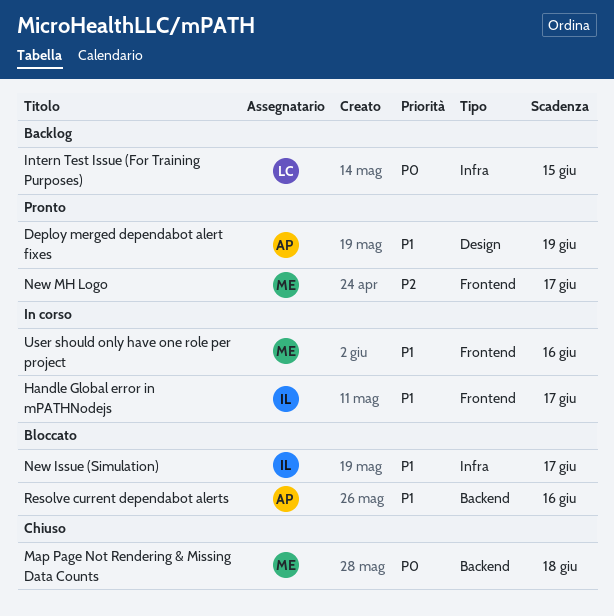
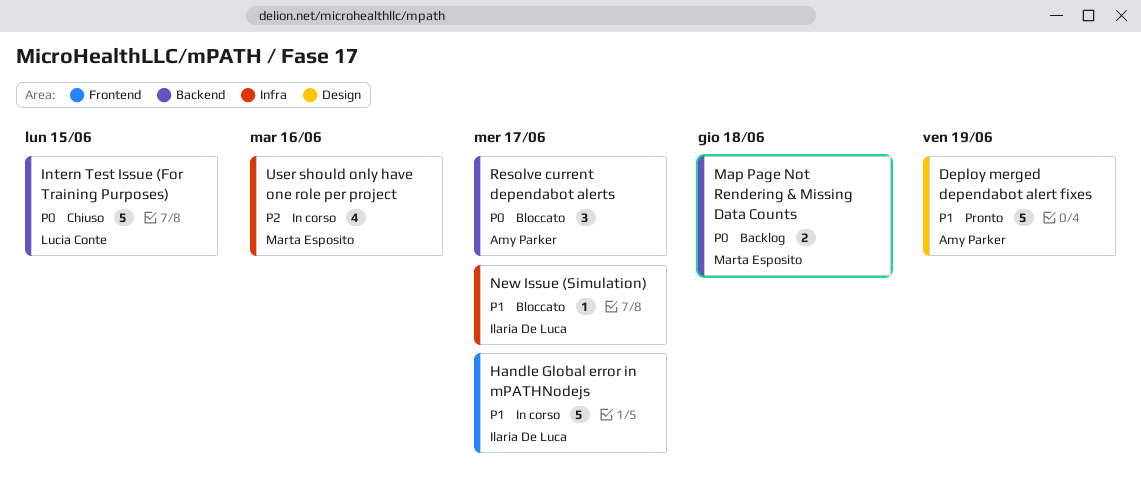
Intern Test Issue (For Training Purposes), status: Backlog -> Chiuso
Intern Test Issue (For Training Purposes), label: Infra -> Backend
Map Page Not Rendering & Missing Data Counts, status: Chiuso -> Backlog
New MH Logo: present -> none
Resolve current dependabot alerts, priority: P1 -> P0
Resolve current dependabot alerts, due: Jun 16 -> Jun 17
User should only have one role per project, priority: P1 -> P2
User should only have one role per project, label: Frontend -> Infra

